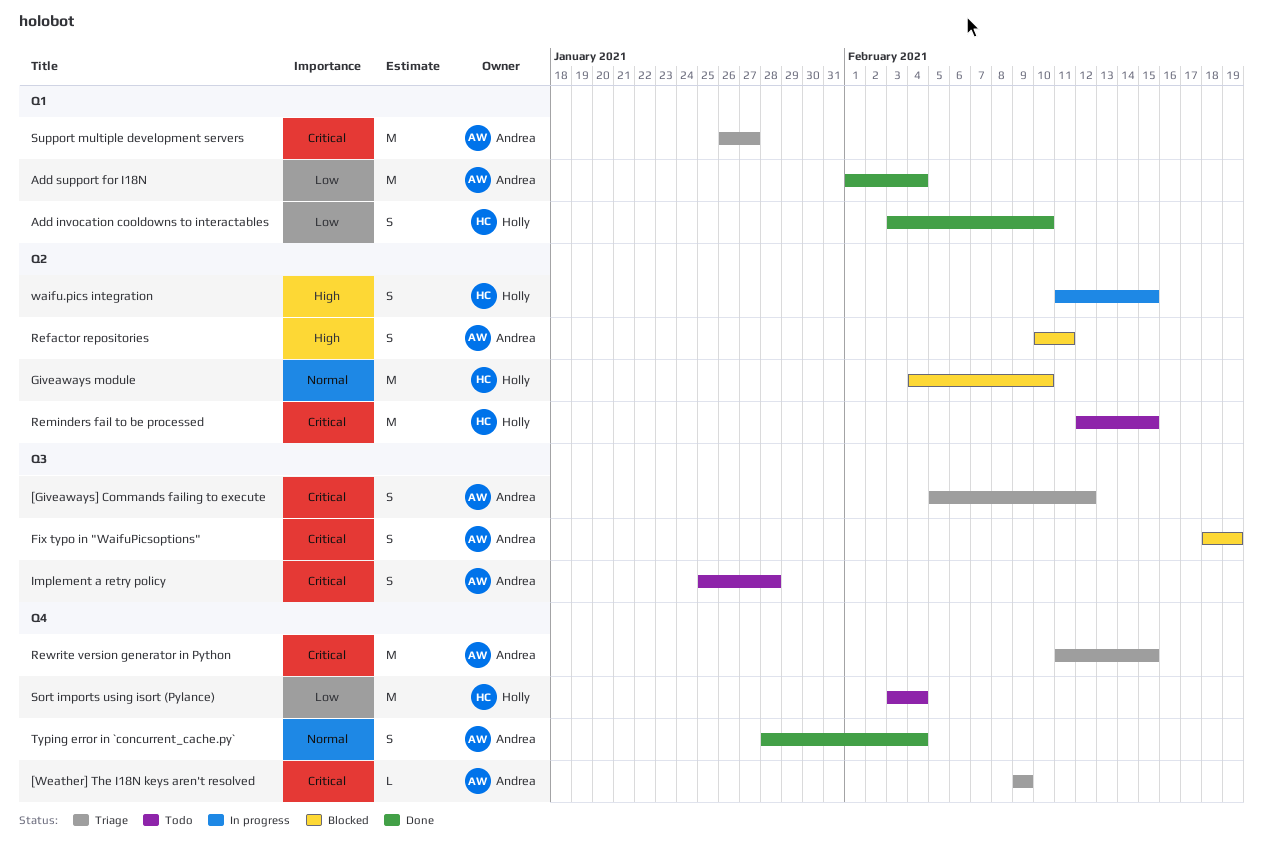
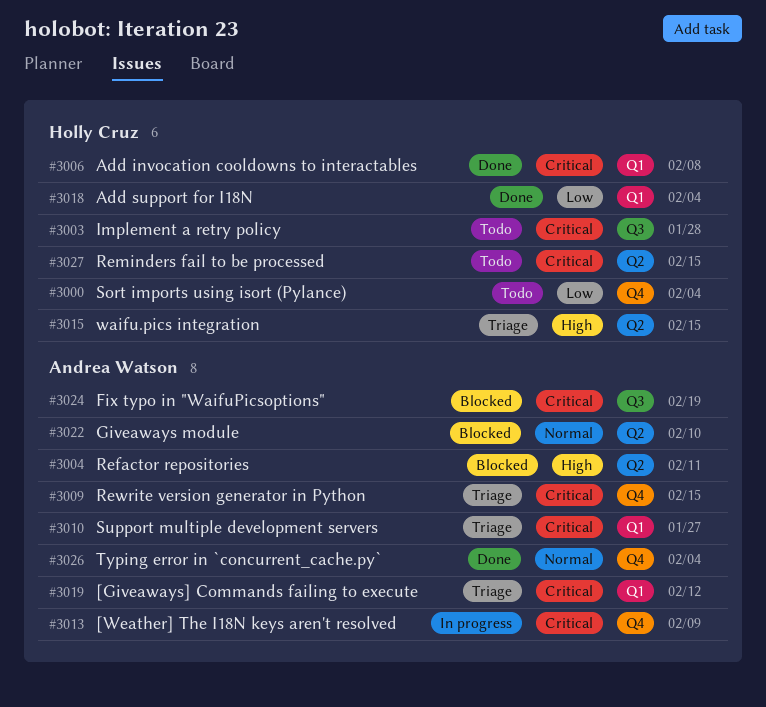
[Giveaways] Commands failing to execute, label: Q3 -> Q1
[Weather] The I18N keys aren't resolved, status: Triage -> In progress
Add invocation cooldowns to interactables, priority: Low -> Critical
Add invocation cooldowns to interactables, due: Feb 10 -> Feb 8
Add support for I18N, owner: Andrea Watson -> Holly Cruz
Giveaways module, owner: Holly Cruz -> Andrea Watson
Implement a retry policy, owner: Andrea Watson -> Holly Cruz
waifu.pics integration, status: In progress -> Triage

